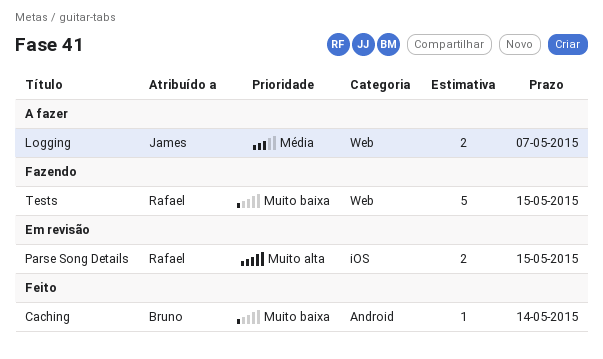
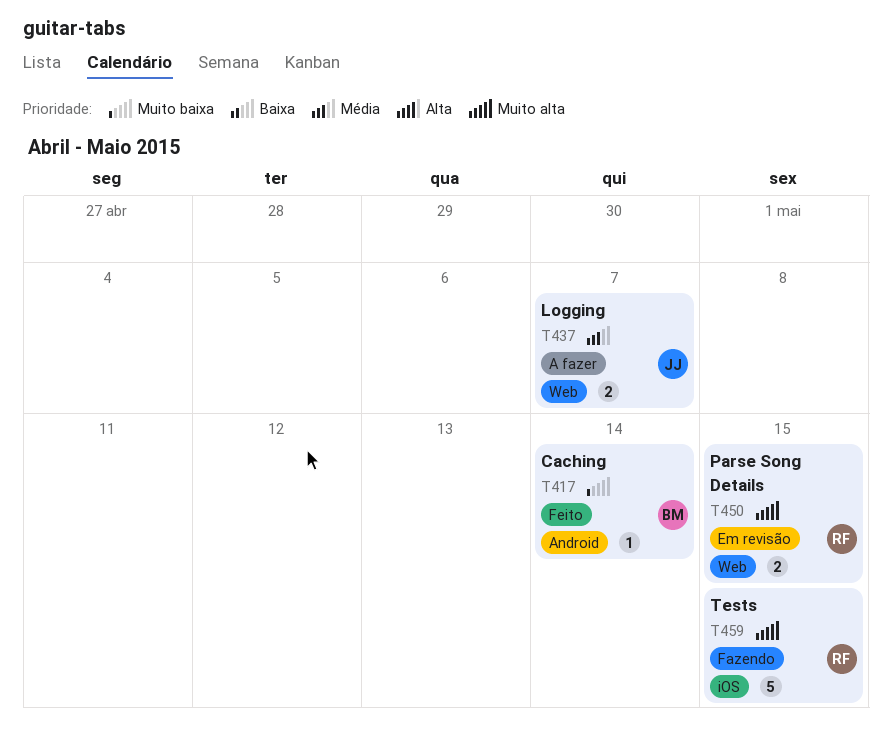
Parse Song Details, label: iOS -> Web
Tests, priority: Muito baixa -> Muito alta
Tests, label: Web -> iOS

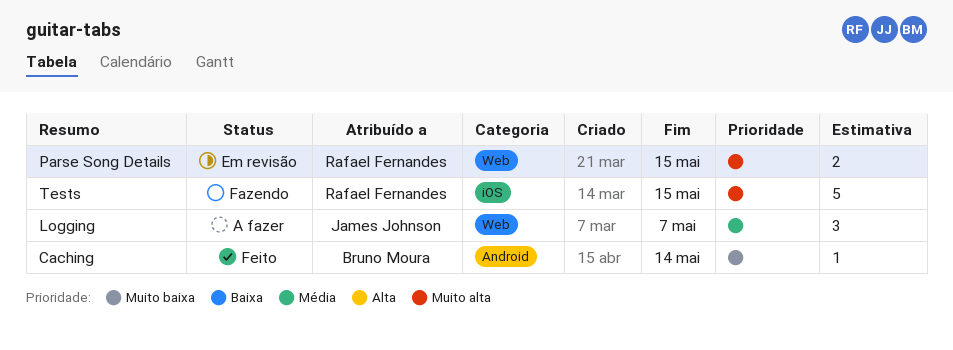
Logging, estimate: 2 -> 3

